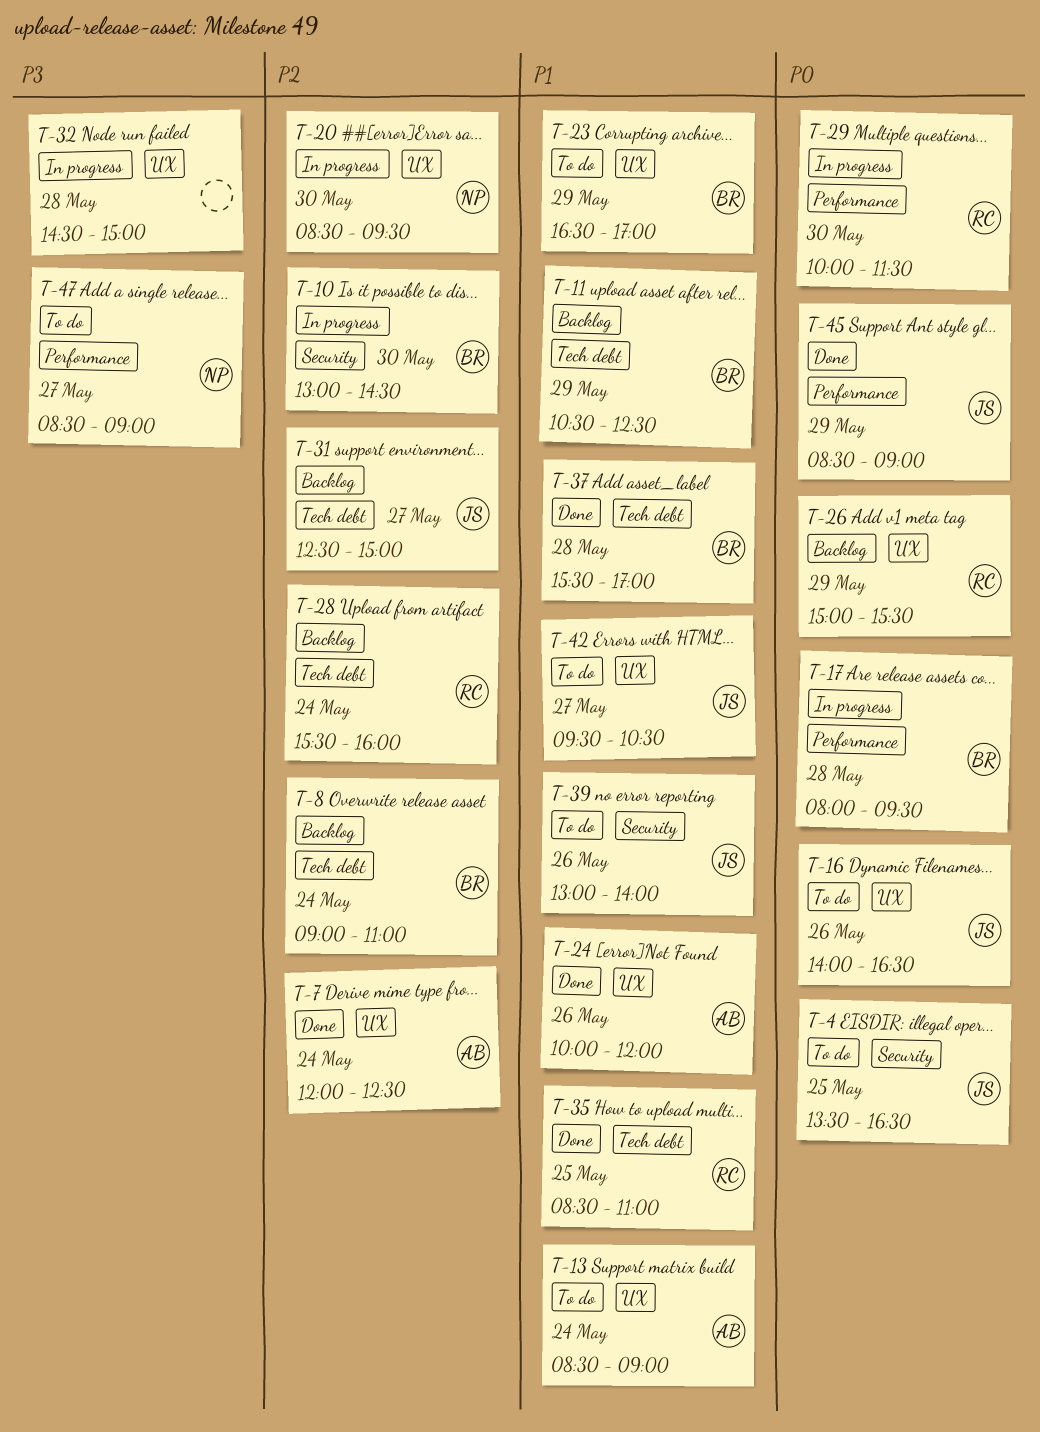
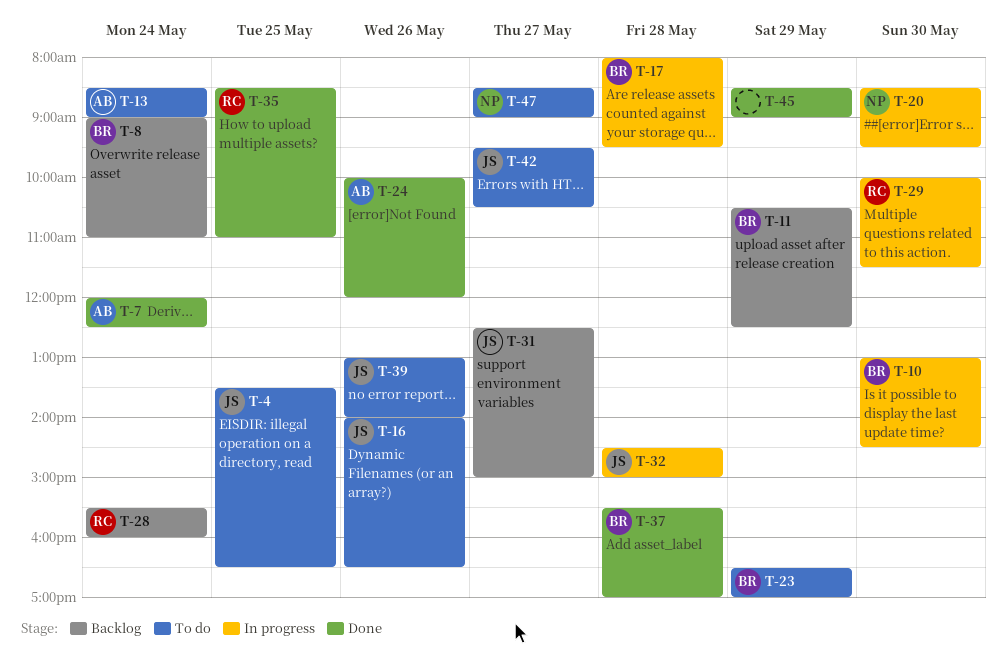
T-26: present -> none
T-32, owner: none -> JS
T-45, owner: JS -> none

